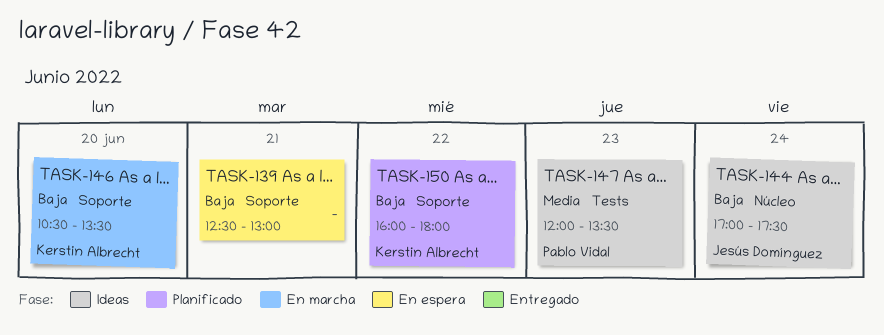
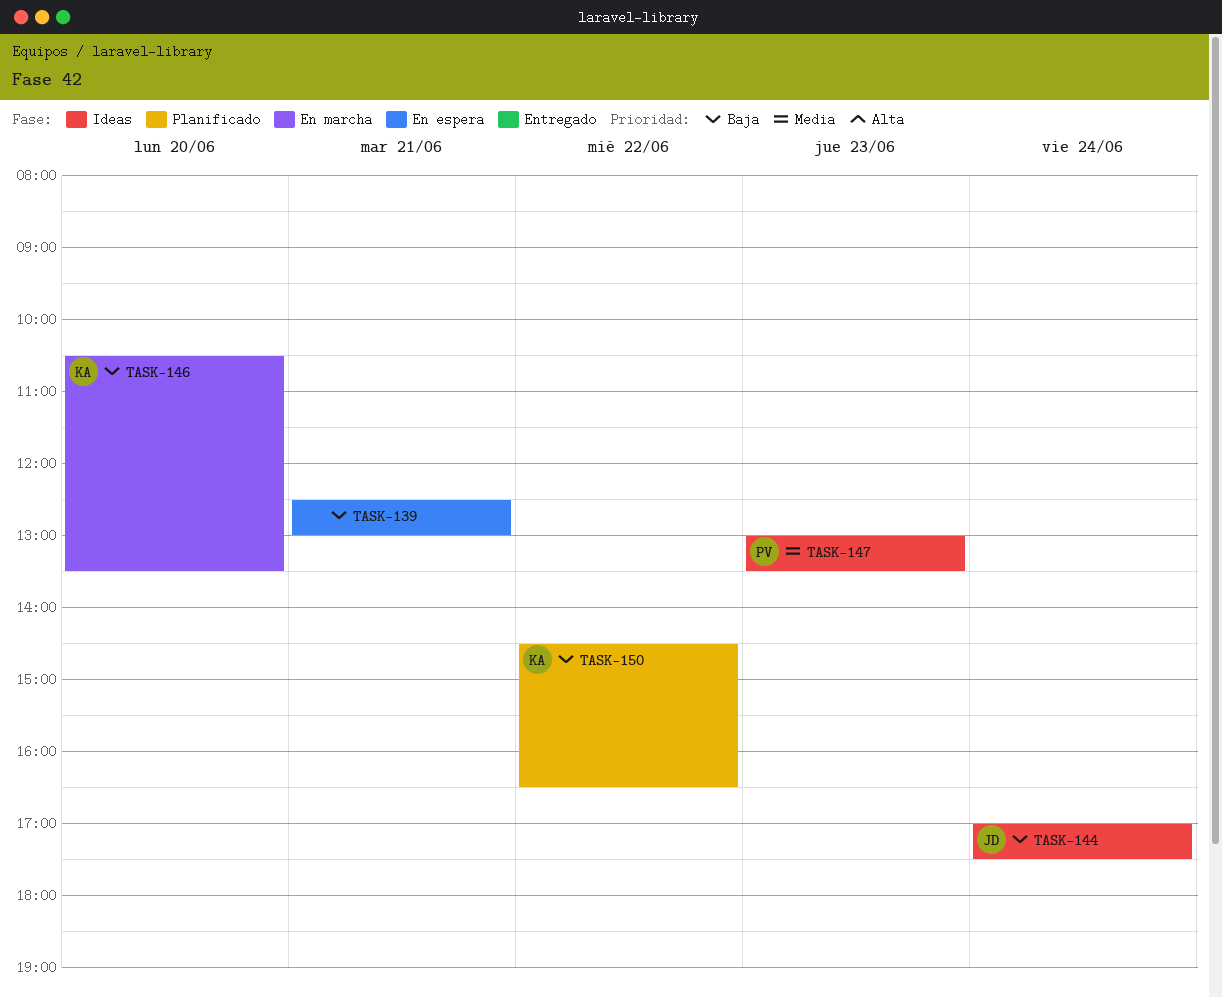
TASK-147, begins: 12:00 -> 13:00
TASK-150, begins: 16:00 -> 14:30
TASK-150, ends: 18:00 -> 16:30

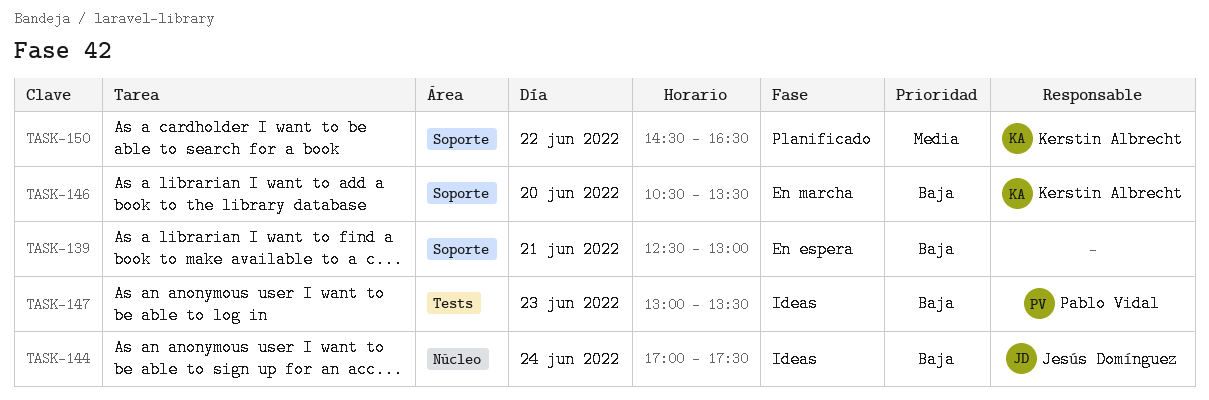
TASK-147, priority: Media -> Baja
TASK-150, priority: Baja -> Media

